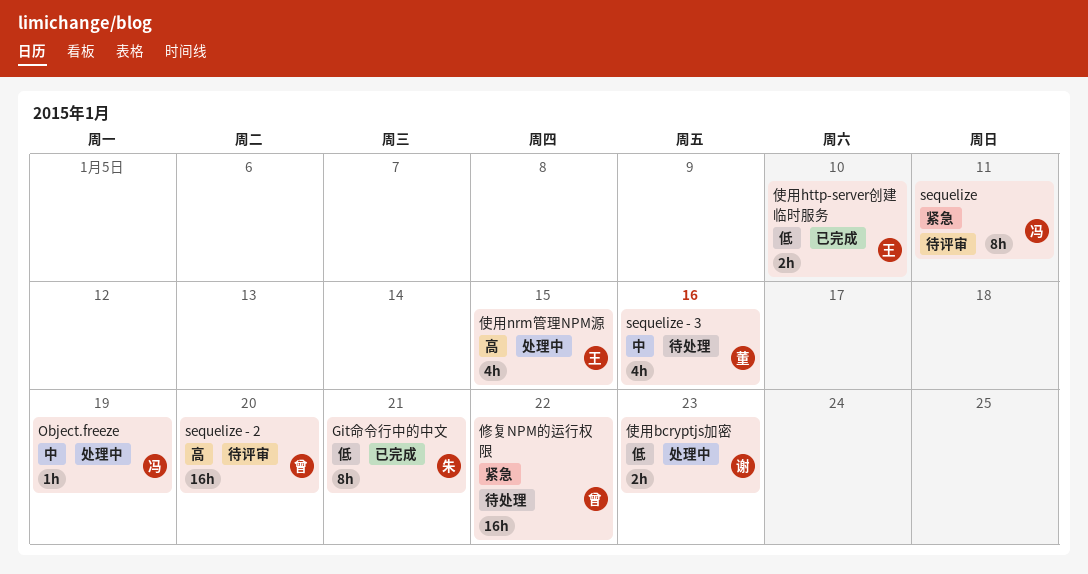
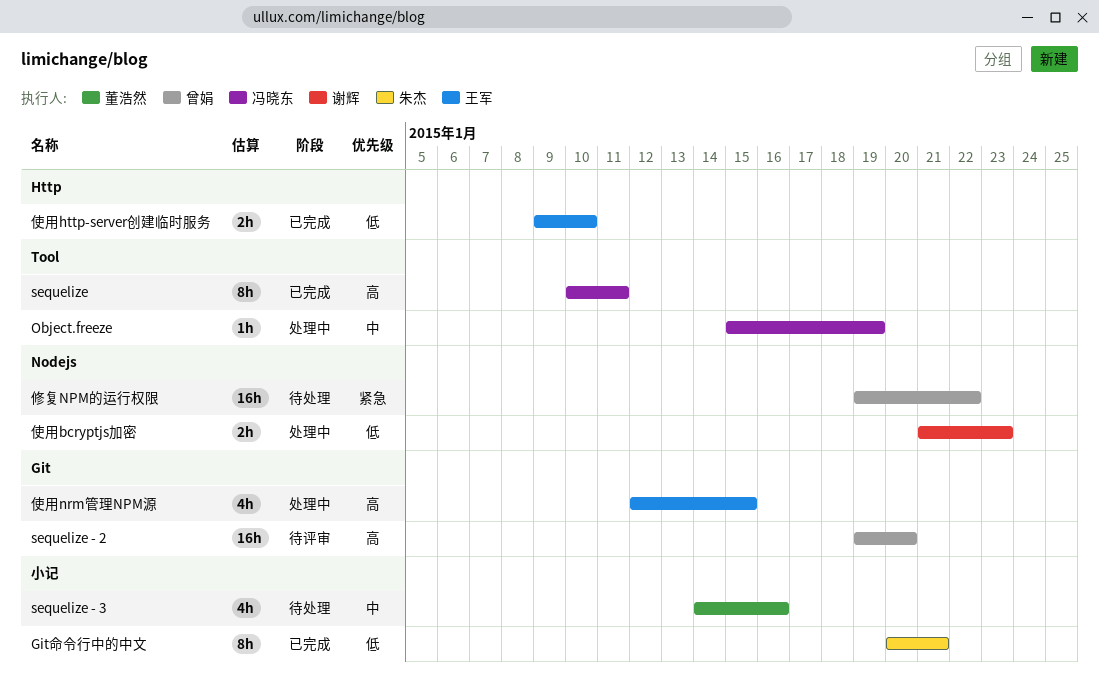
sequelize, status: 待评审 -> 已完成
sequelize, priority: 紧急 -> 高

